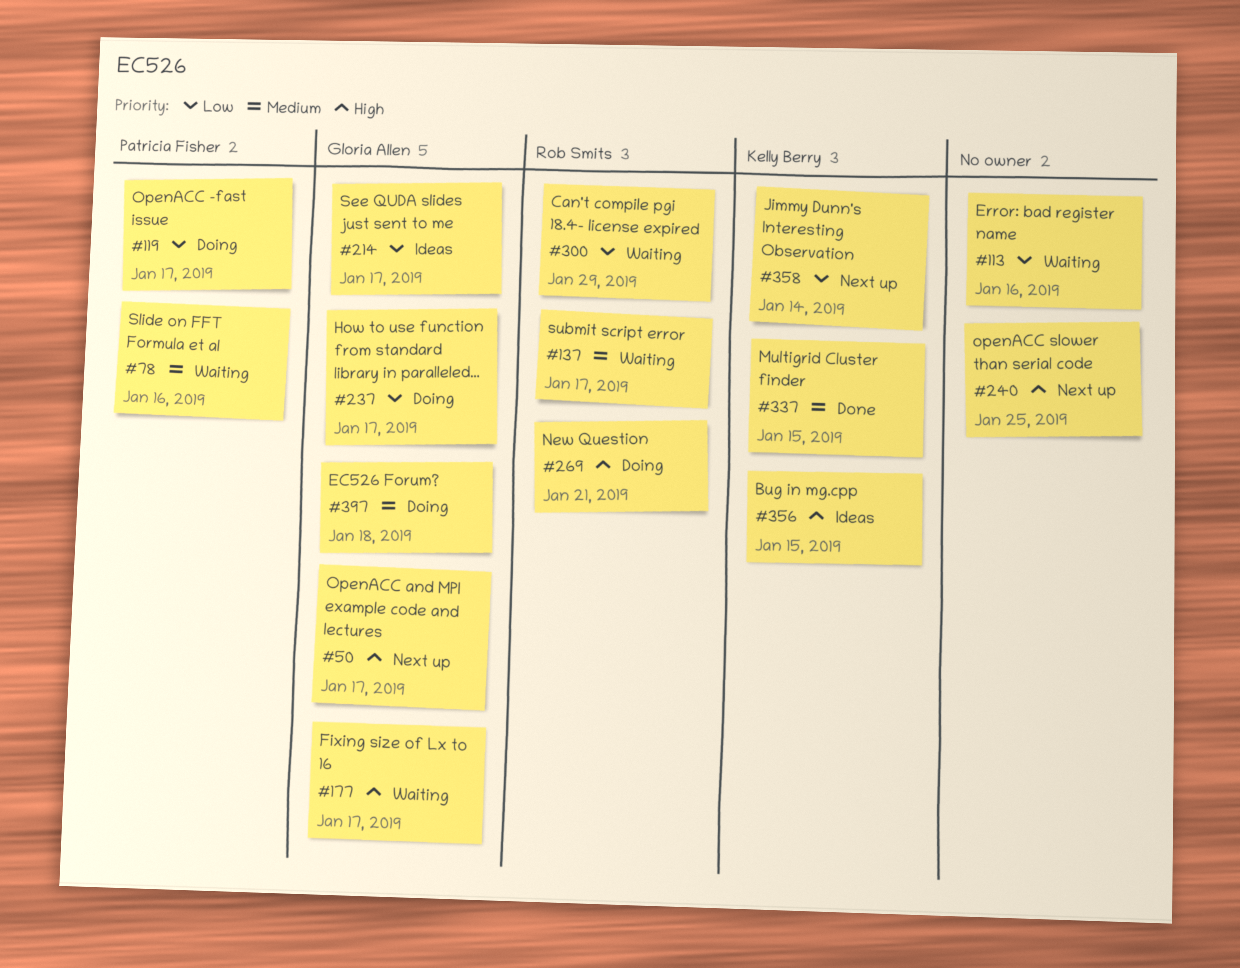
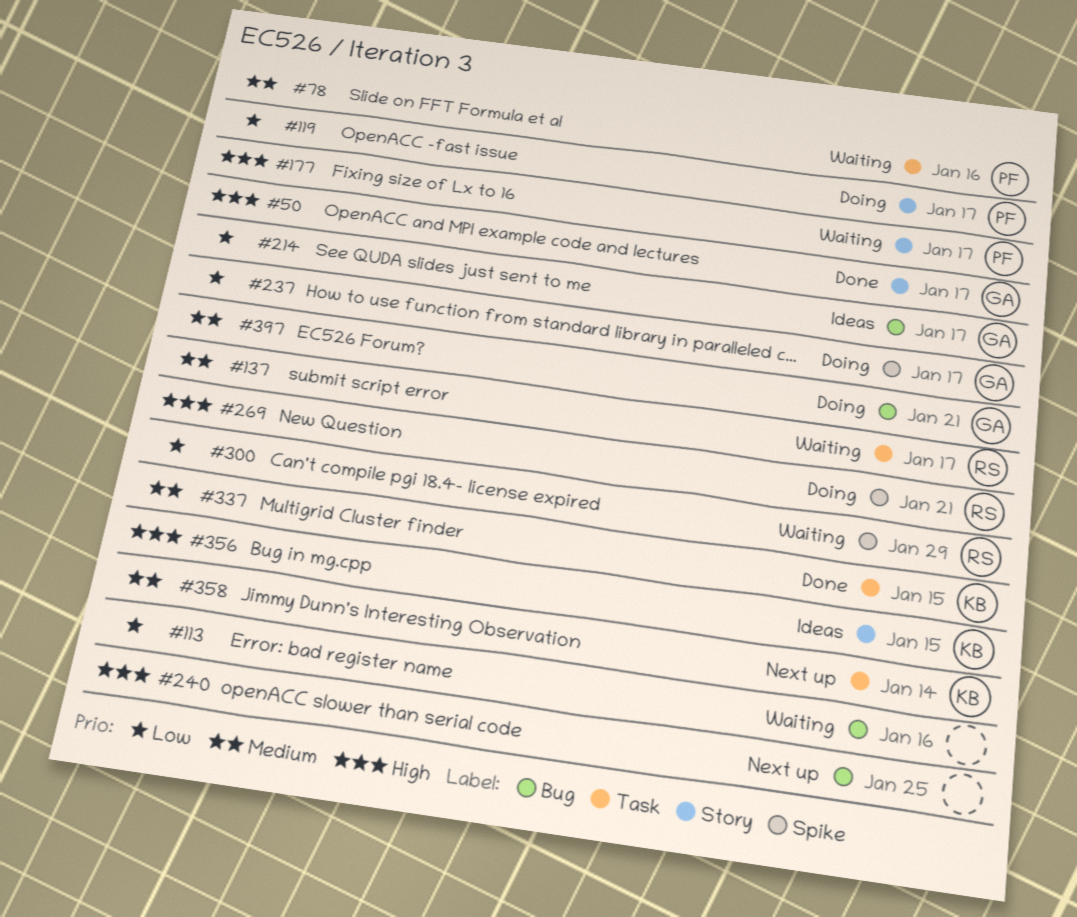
#50, status: Next up -> Done
#177, owner: Gloria Allen -> Patricia Fisher
#358, priority: Low -> Medium
#397, due: Jan 18 -> Jan 21

